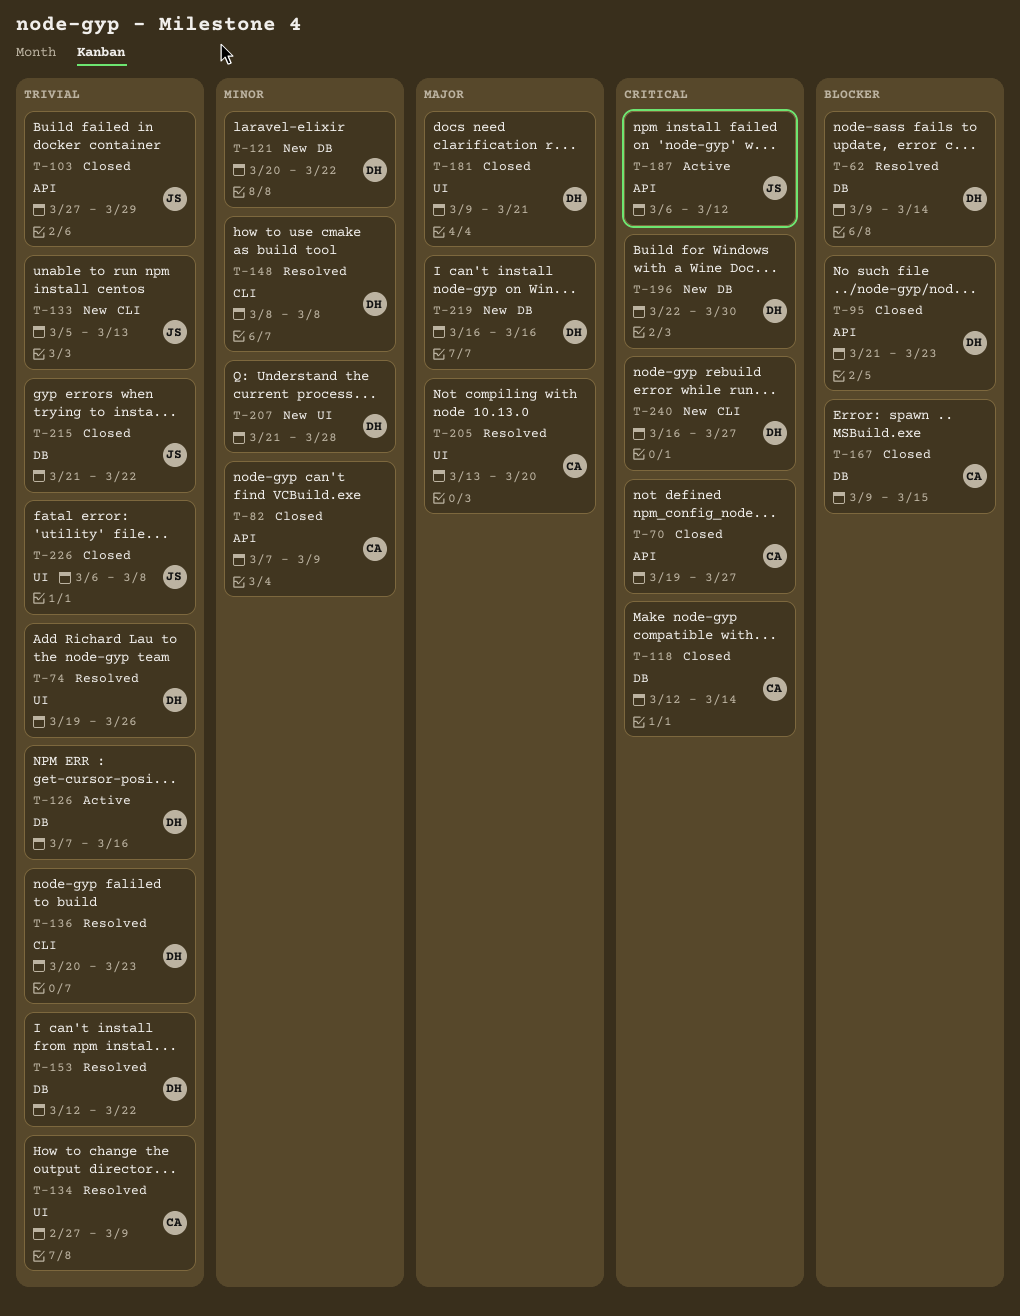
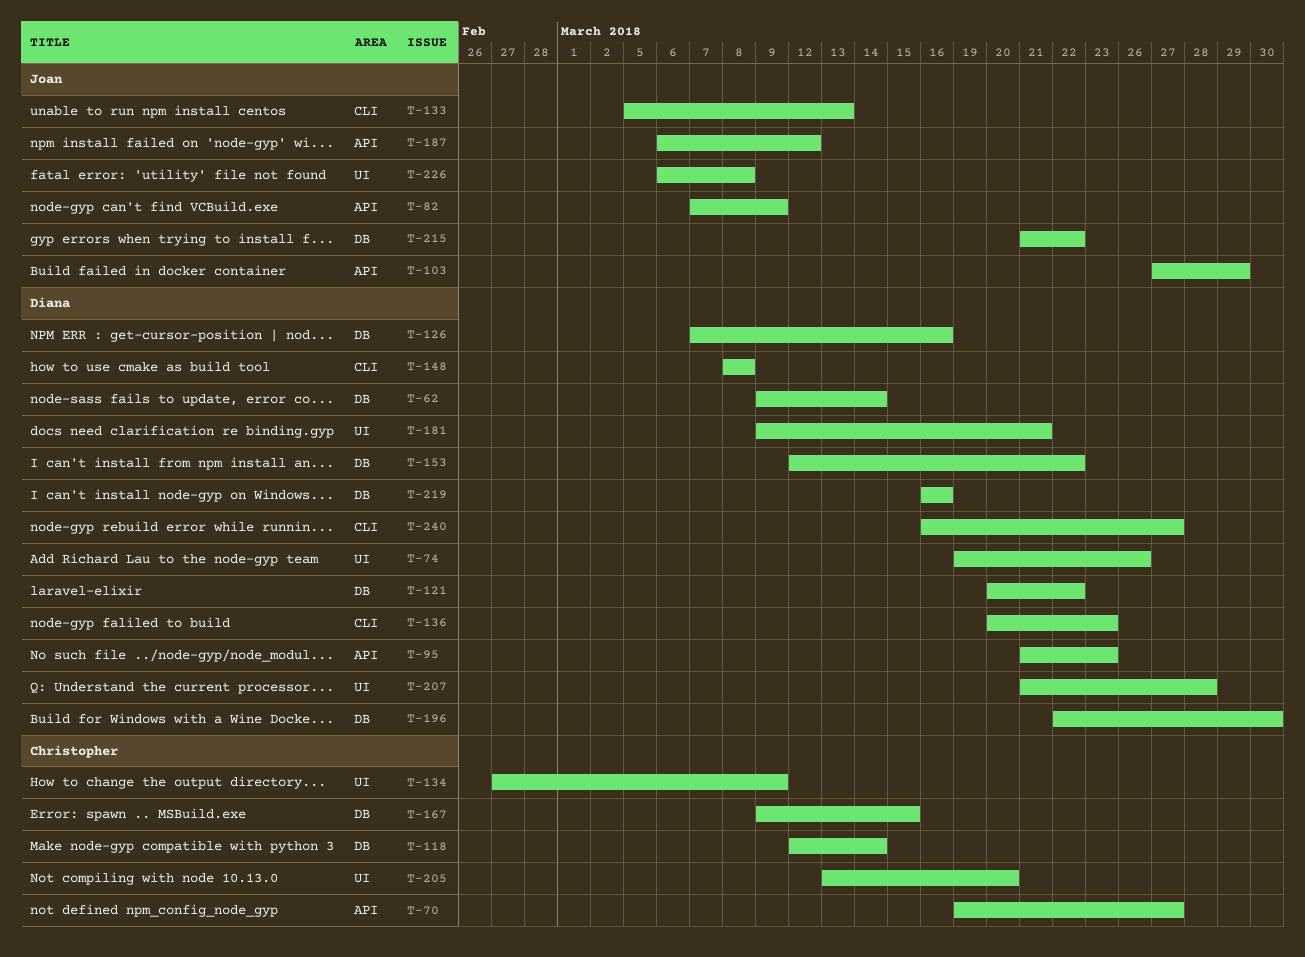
T-82, owner: Christopher -> Joan

